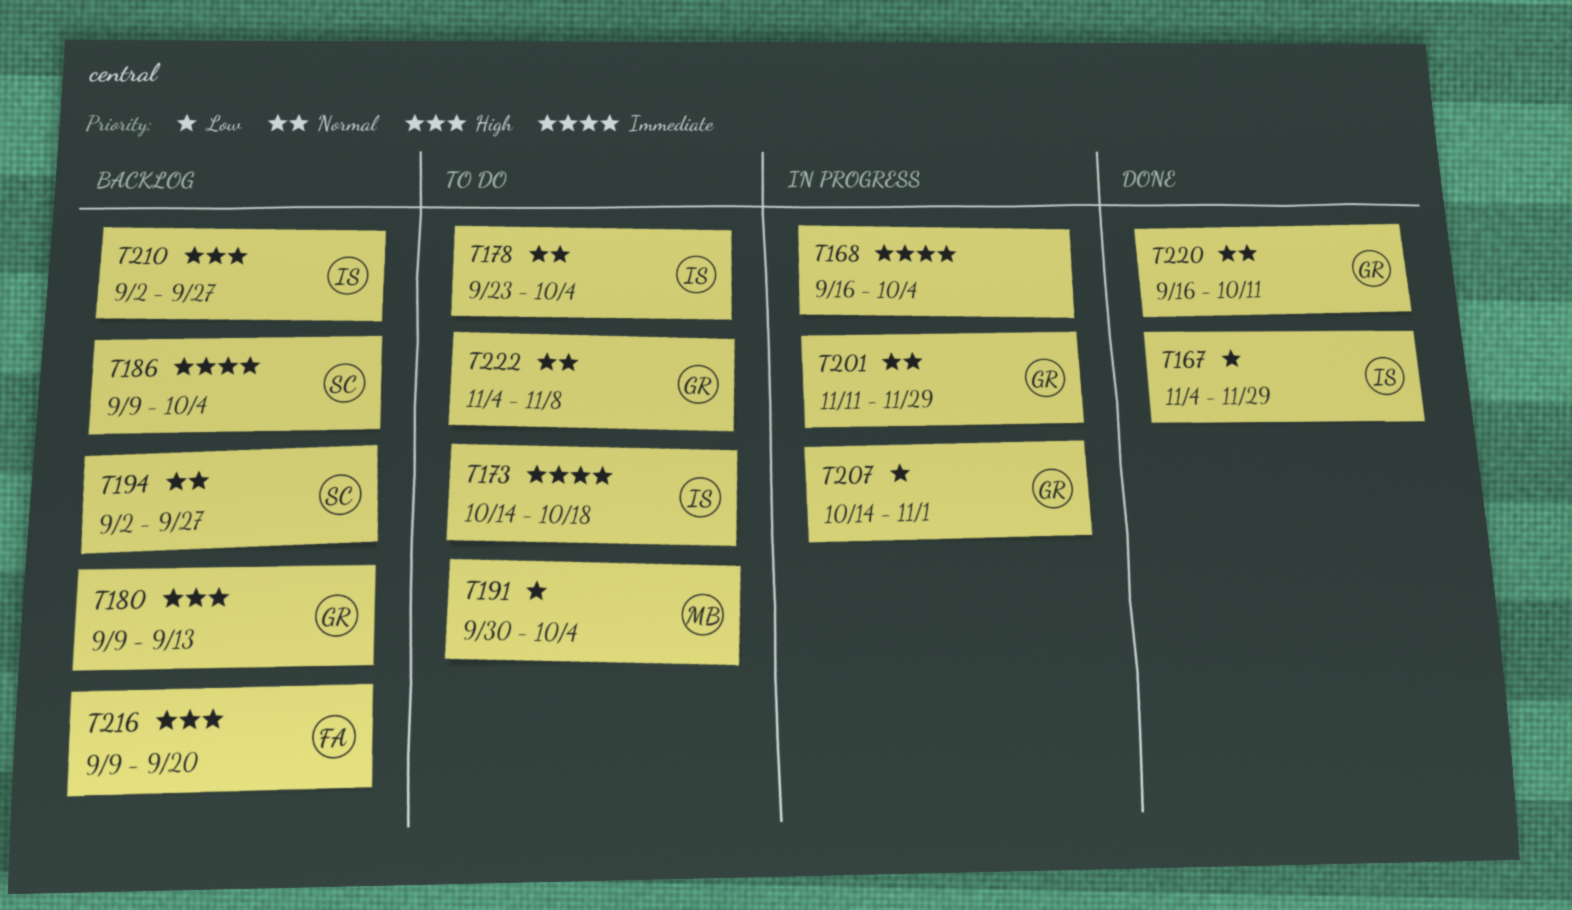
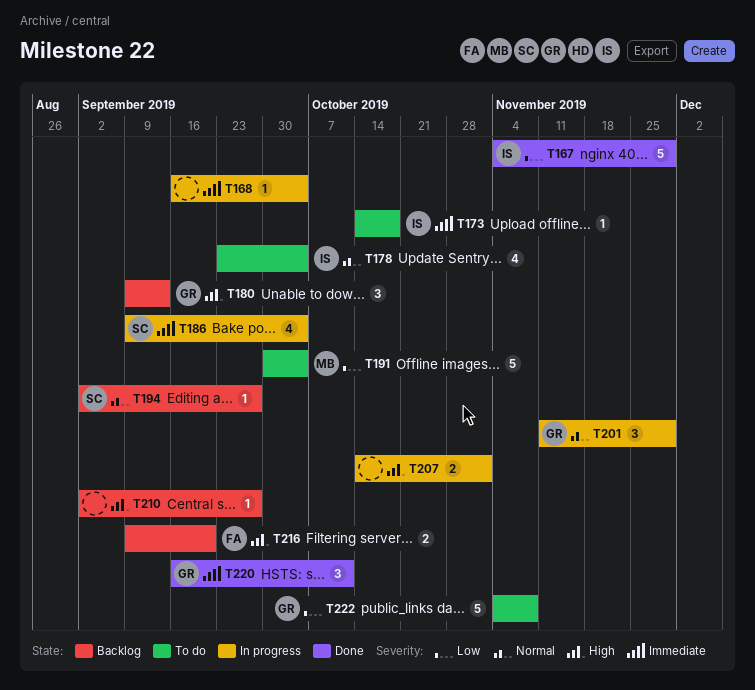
T186, status: Backlog -> In progress
T207, owner: GR -> none
T207, priority: Low -> High
T210, owner: IS -> none
T220, priority: Normal -> Immediate
T222, priority: Normal -> Low

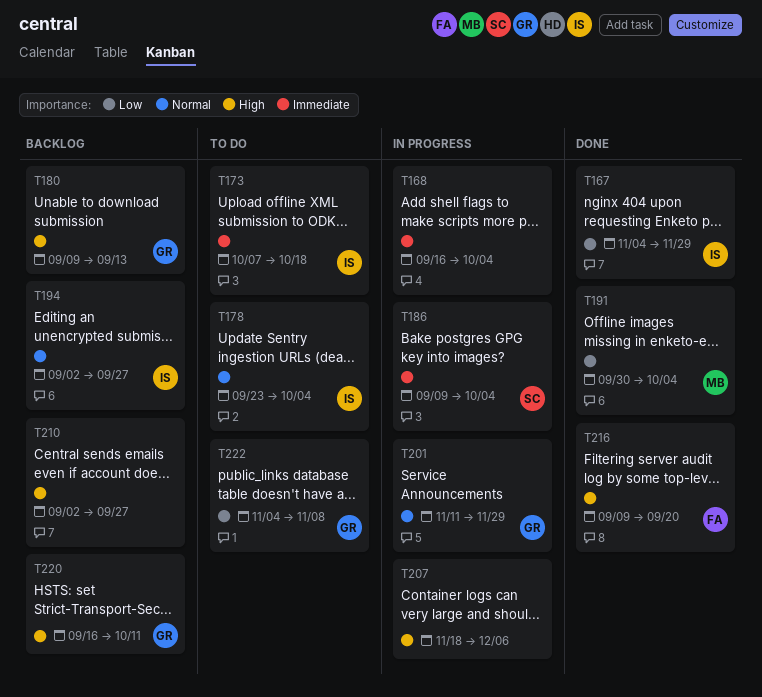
T173, start: Oct 14 -> Oct 7
T191, status: To do -> Done
T194, owner: SC -> IS
T207, start: Oct 14 -> Nov 18
T207, due: Nov 1 -> Dec 6
T216, status: Backlog -> Done
T220, status: Done -> Backlog
T220, priority: Immediate -> High

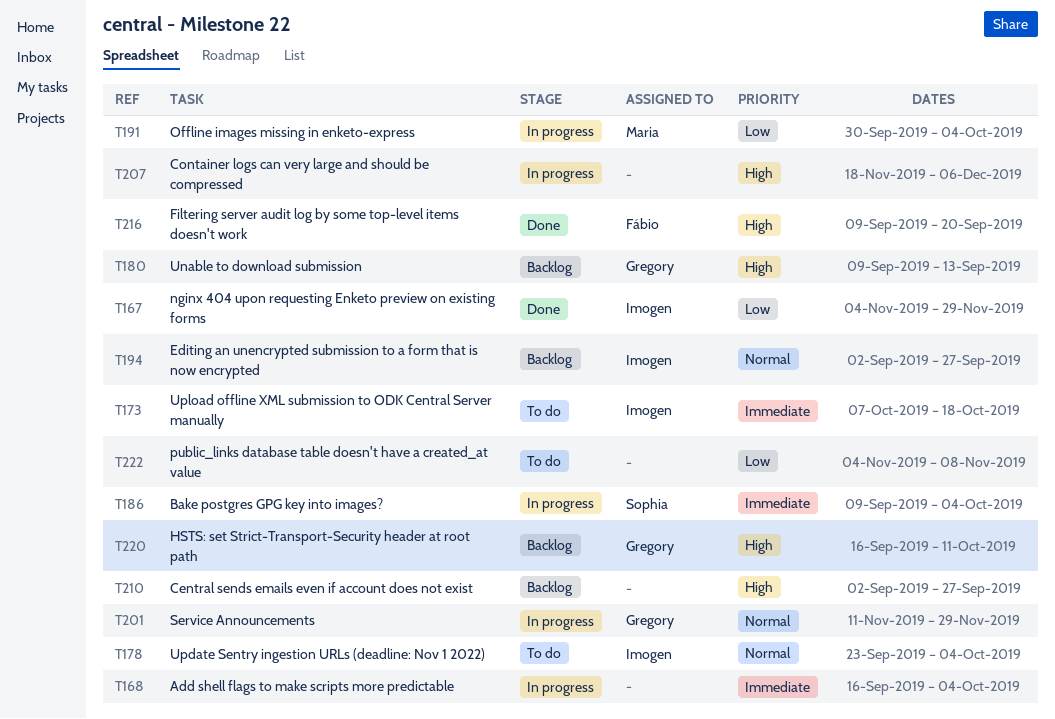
T191, status: Done -> In progress
T222, owner: Gregory -> none

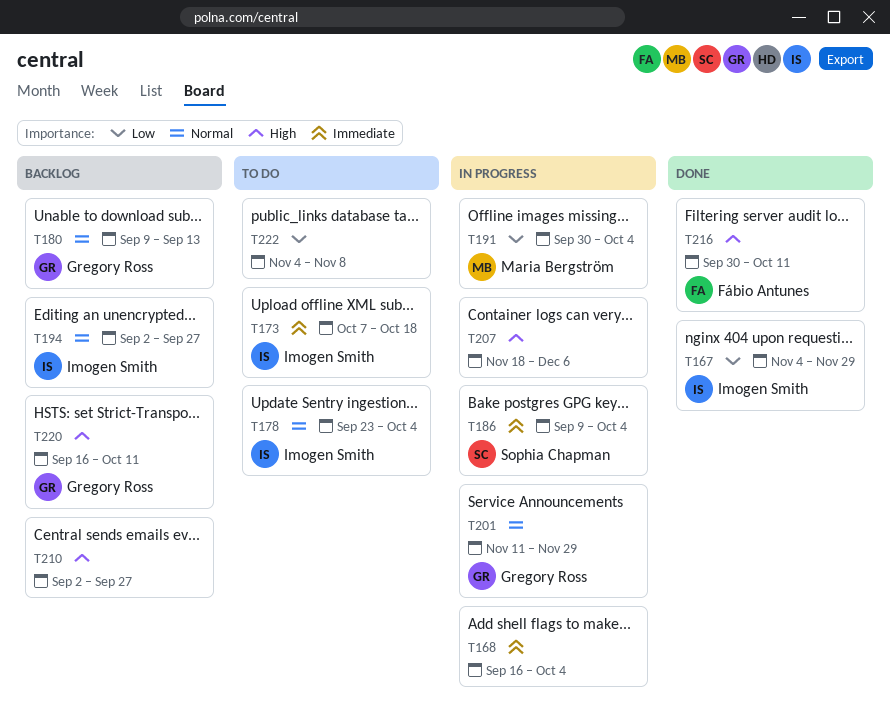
T180, priority: High -> Normal
T216, start: Sep 9 -> Sep 30
T216, due: Sep 20 -> Oct 11

